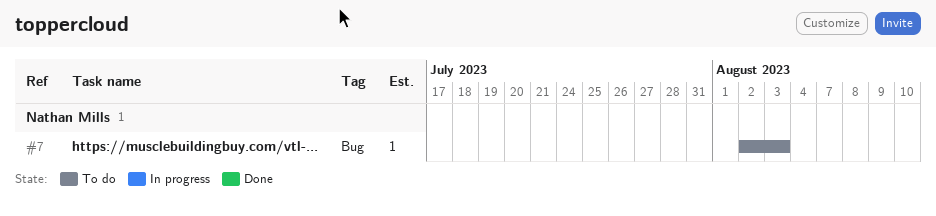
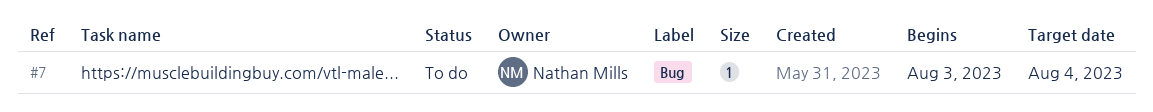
#7, start: Aug 2 -> Aug 3
#7, due: Aug 3 -> Aug 4

